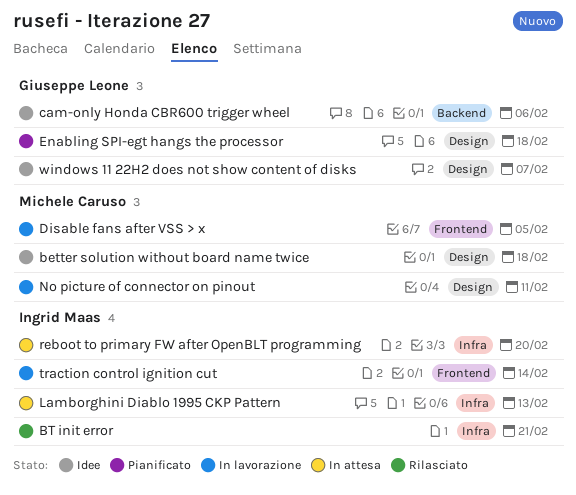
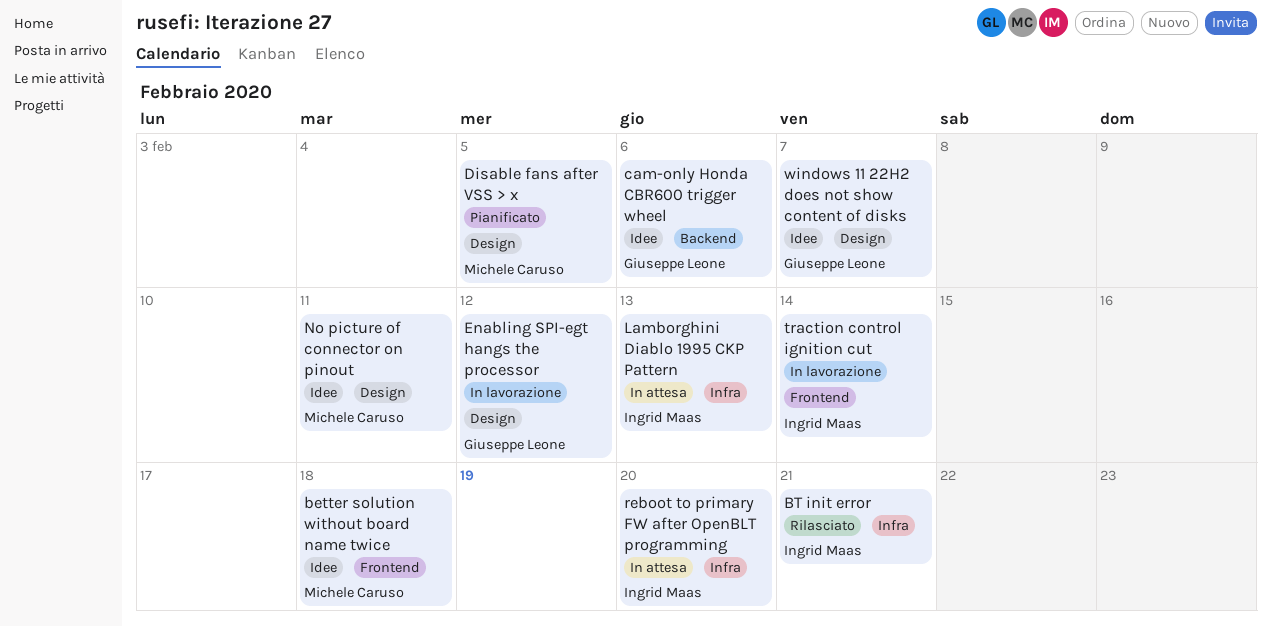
better solution without board name twice, label: Design -> Frontend
Disable fans after VSS > x, status: In lavorazione -> Pianificato
Disable fans after VSS > x, label: Frontend -> Design
Enabling SPI-egt hangs the processor, status: Pianificato -> In lavorazione
Enabling SPI-egt hangs the processor, due: Feb 18 -> Feb 12
No picture of connector on pinout, status: In lavorazione -> Idee

